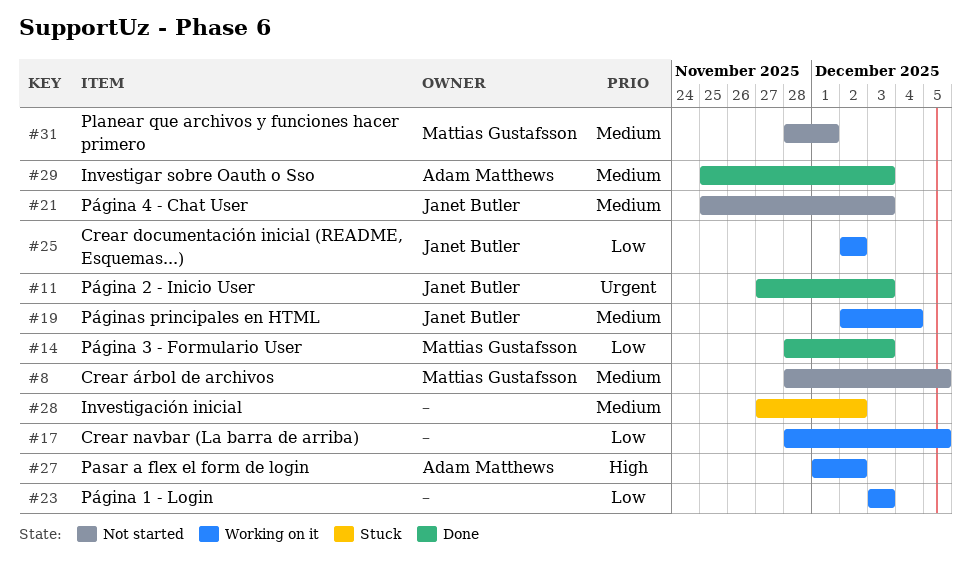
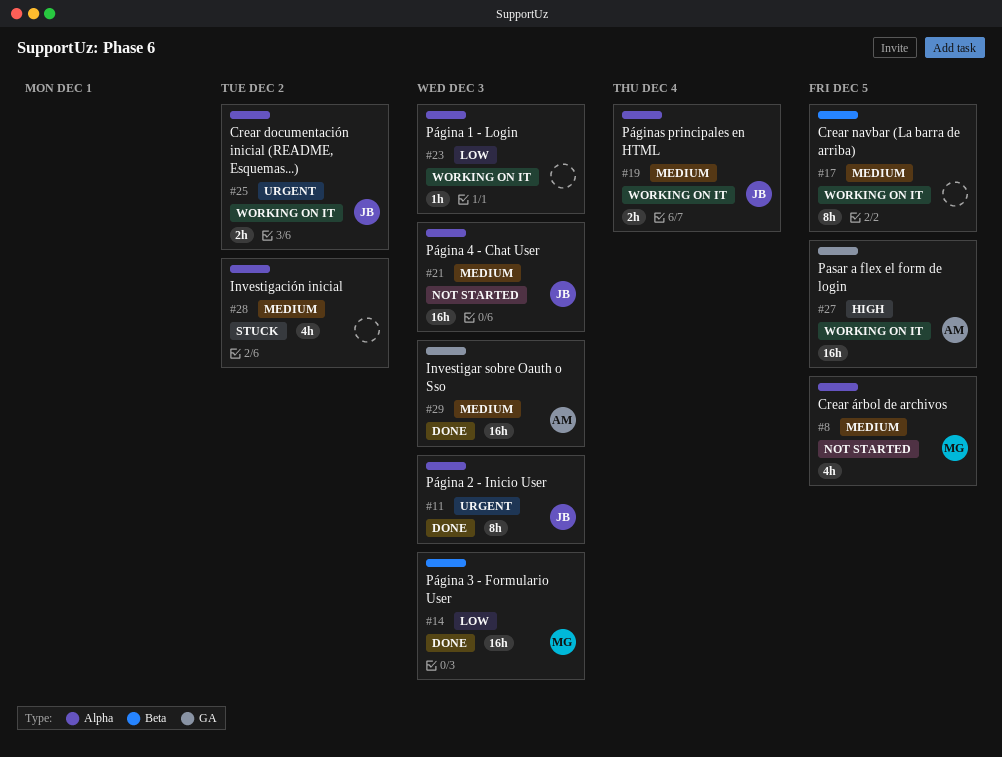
#17, priority: Low -> Medium
#25, priority: Low -> Urgent
#27, due: Dec 2 -> Dec 5
#31: present -> none

